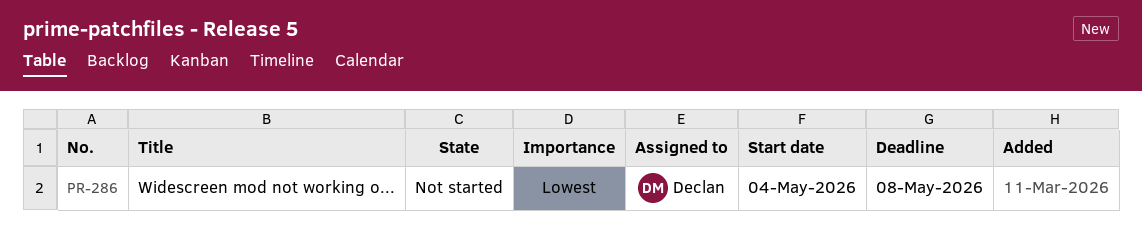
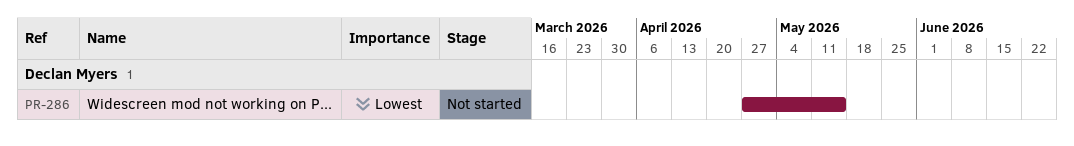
PR-286, start: May 4 -> Apr 27
PR-286, due: May 8 -> May 15

